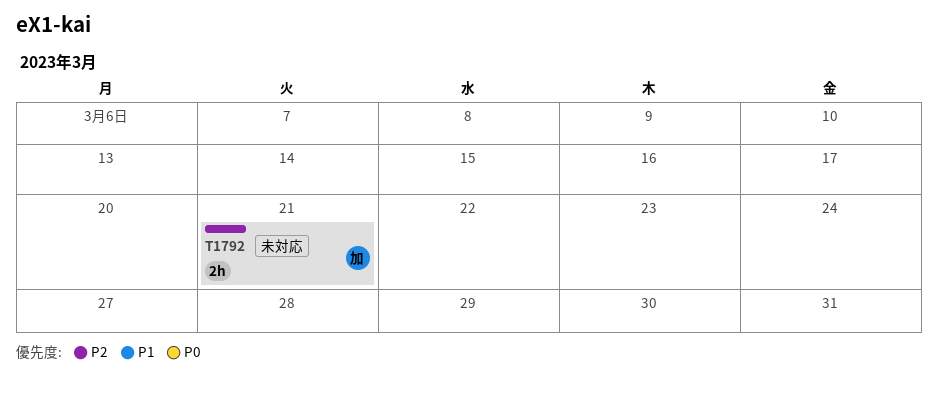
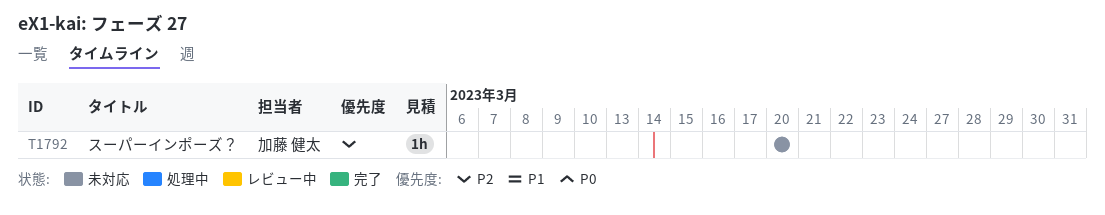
T1792, estimate: 2h -> 1h
T1792, due: Mar 21 -> Mar 20

